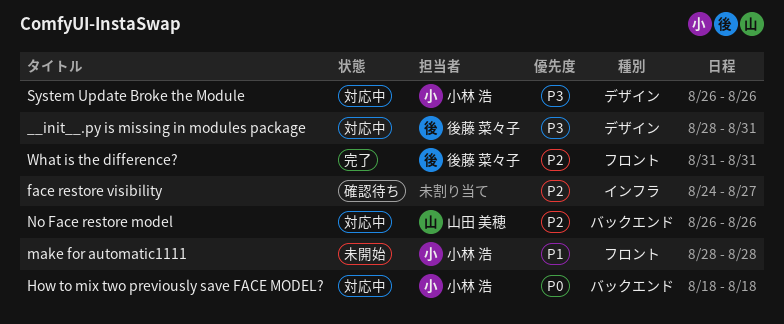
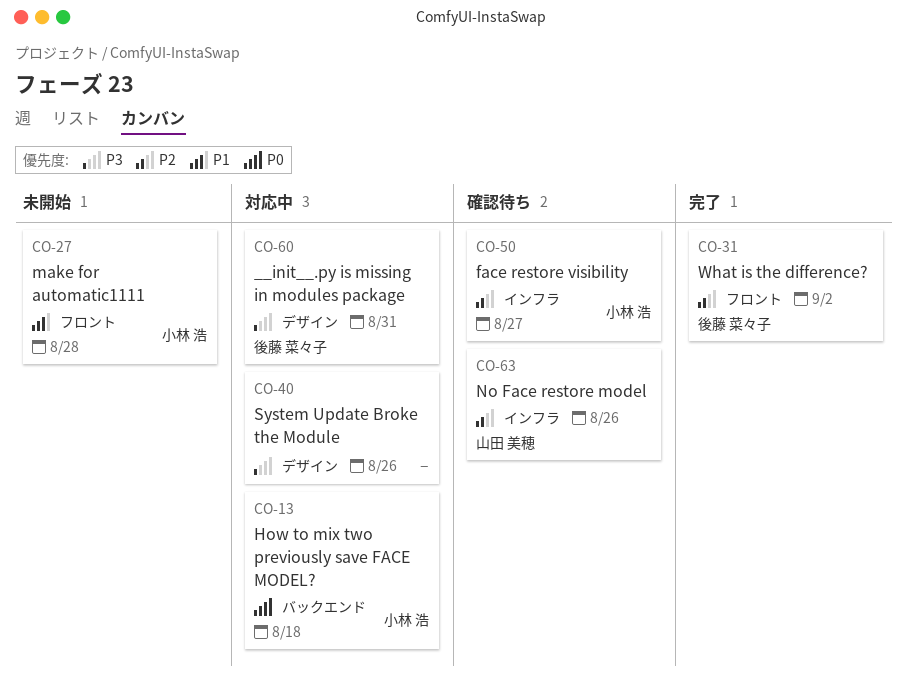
face restore visibility, owner: none -> 小林 浩
No Face restore model, status: 対応中 -> 確認待ち
No Face restore model, label: バックエンド -> インフラ
System Update Broke the Module, owner: 小林 浩 -> none
What is the difference?, due: Aug 31 -> Sep 2

